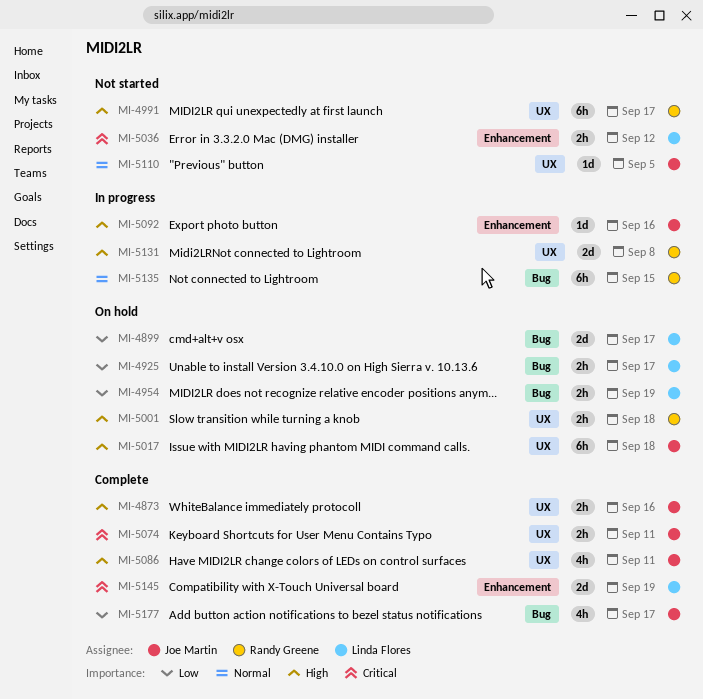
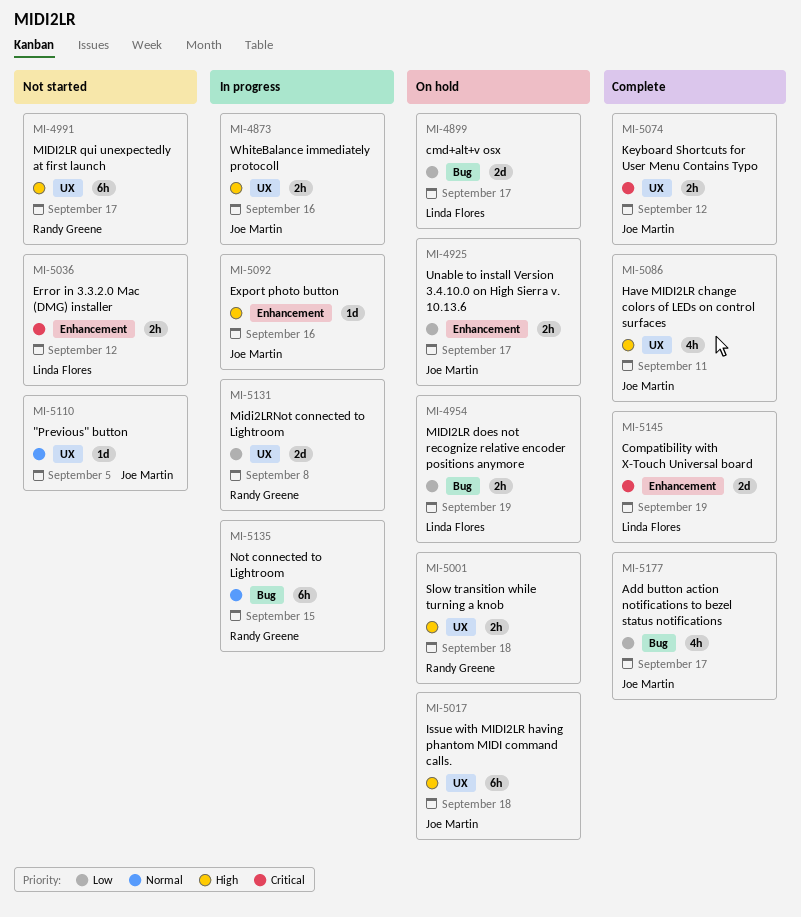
MI-4873, status: Complete -> In progress
MI-4925, owner: Linda Flores -> Joe Martin
MI-4925, label: Bug -> Enhancement
MI-5074, due: Sep 11 -> Sep 12
MI-5131, priority: High -> Low

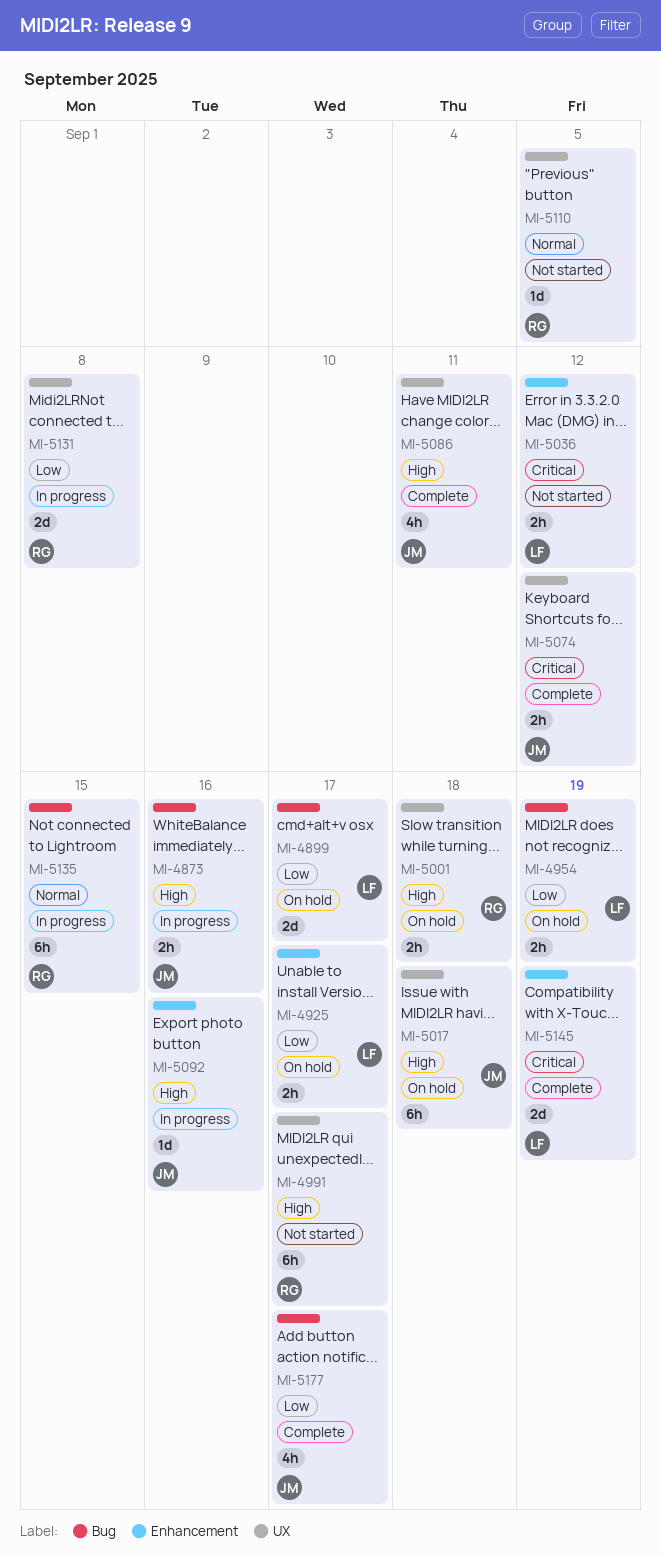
MI-4873, label: UX -> Bug
MI-4925, owner: Joe Martin -> Linda Flores
MI-5110, owner: Joe Martin -> Randy Greene

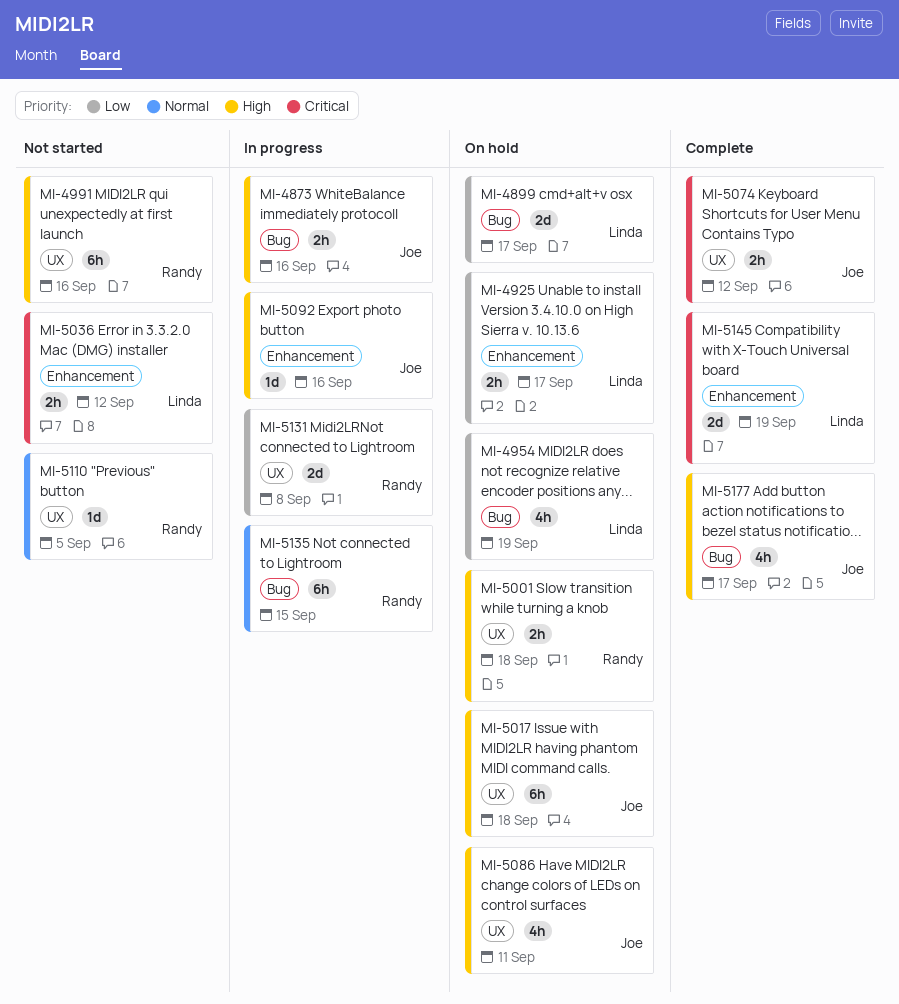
MI-4954, estimate: 2h -> 4h
MI-4991, due: Sep 17 -> Sep 16
MI-5086, status: Complete -> On hold
MI-5177, priority: Low -> High

